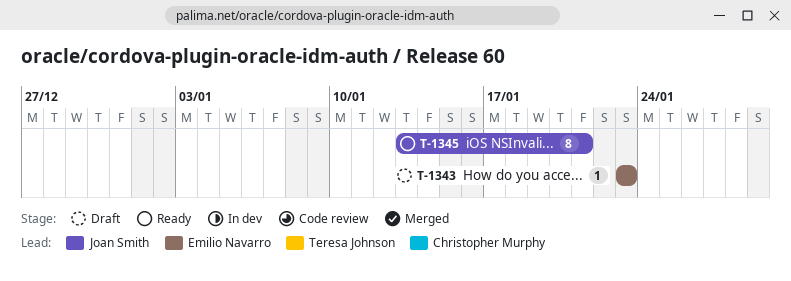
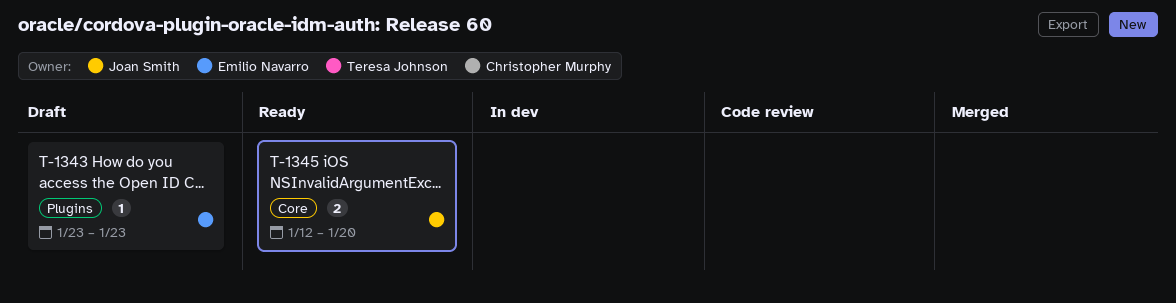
T-1345, estimate: 8 -> 2
T-1345, start: Jan 13 -> Jan 12
T-1345, due: Jan 21 -> Jan 20

